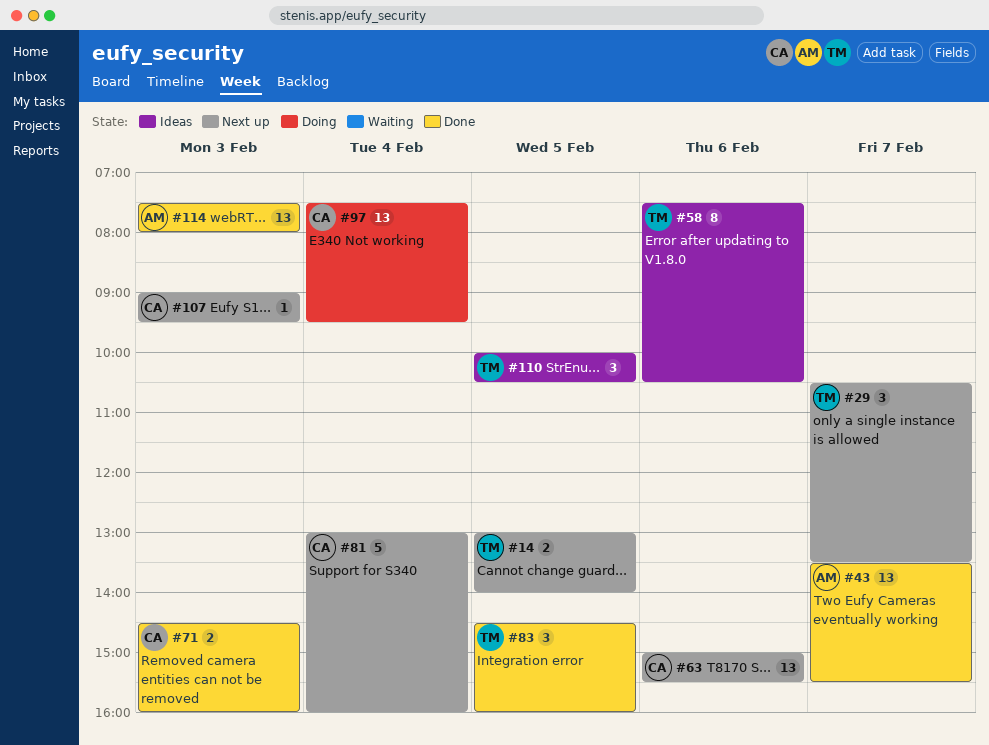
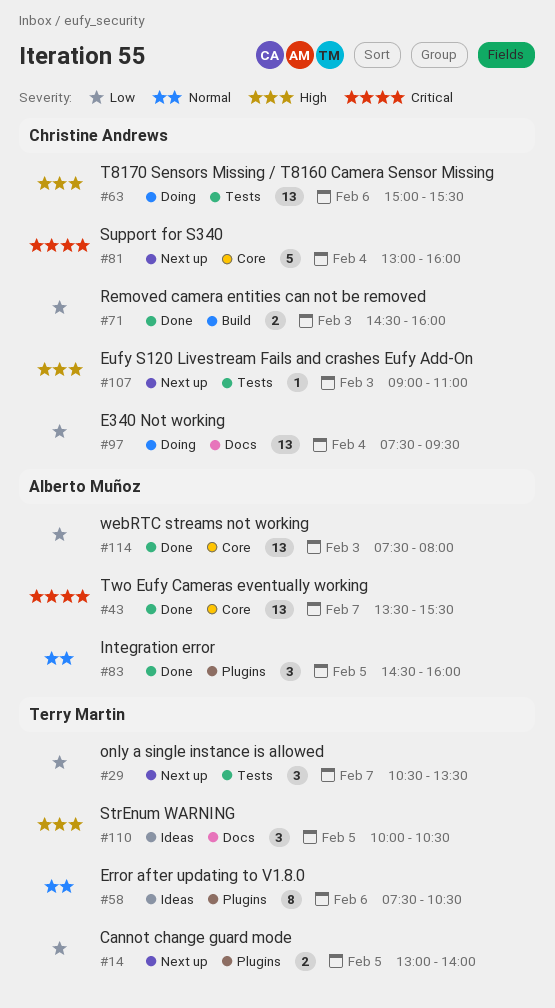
#63, status: Next up -> Doing
#83, owner: Terry Martin -> Alberto Muñoz
#107, ends: 09:30 -> 11:00

